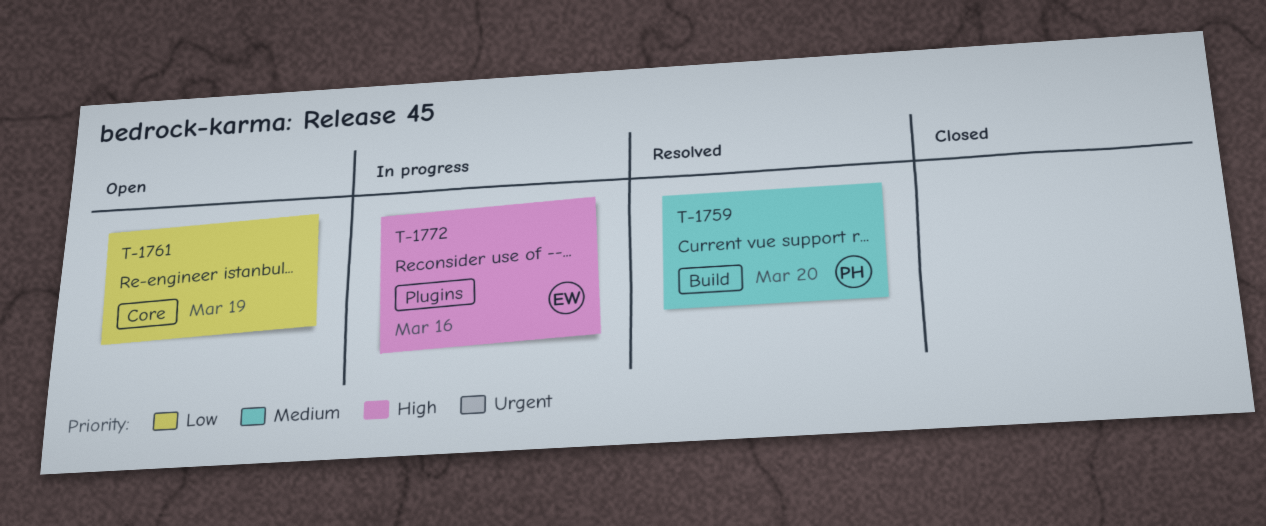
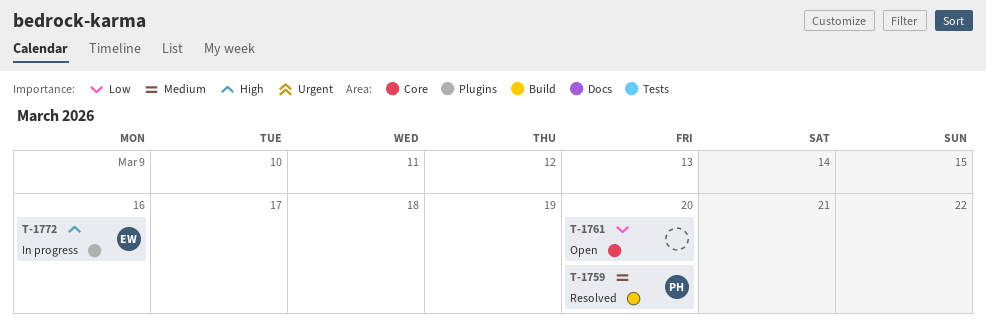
T-1761, due: Mar 19 -> Mar 20

